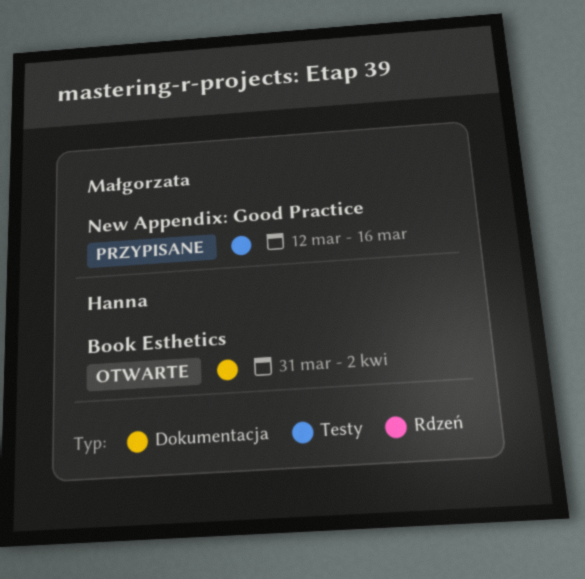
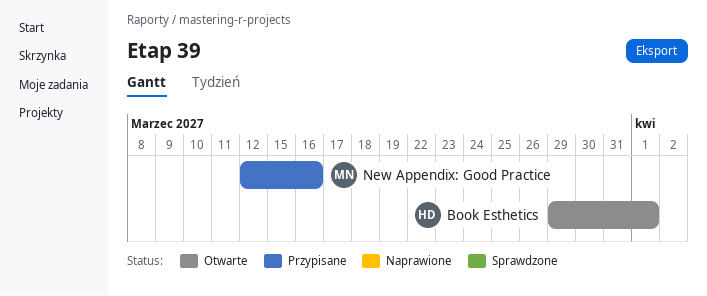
Book Esthetics, start: Mar 31 -> Mar 29
Book Esthetics, due: Apr 2 -> Apr 1

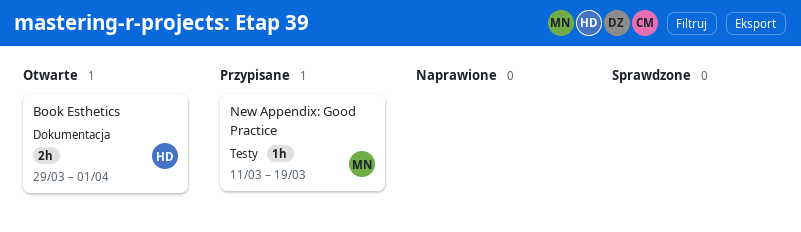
New Appendix: Good Practice, start: Mar 12 -> Mar 11
New Appendix: Good Practice, due: Mar 16 -> Mar 19

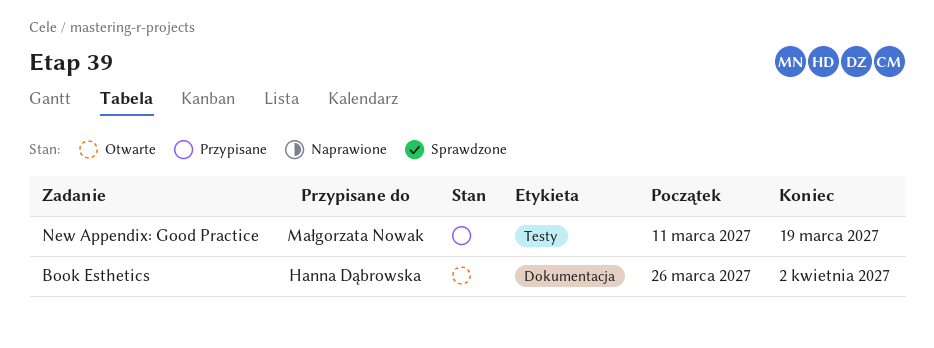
Book Esthetics, start: Mar 29 -> Mar 26
Book Esthetics, due: Apr 1 -> Apr 2

